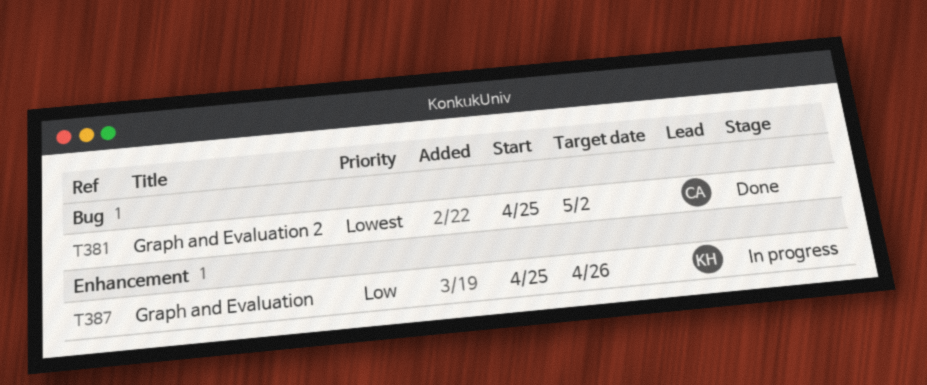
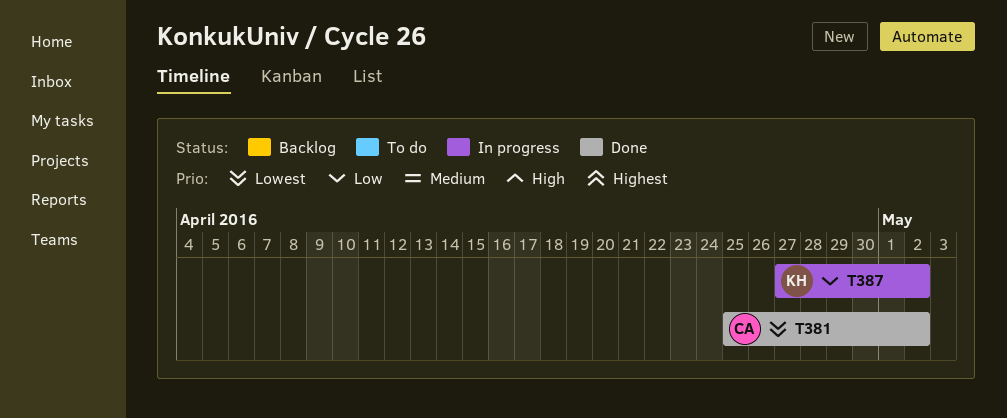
T387, start: Apr 25 -> Apr 27
T387, due: Apr 26 -> May 2

